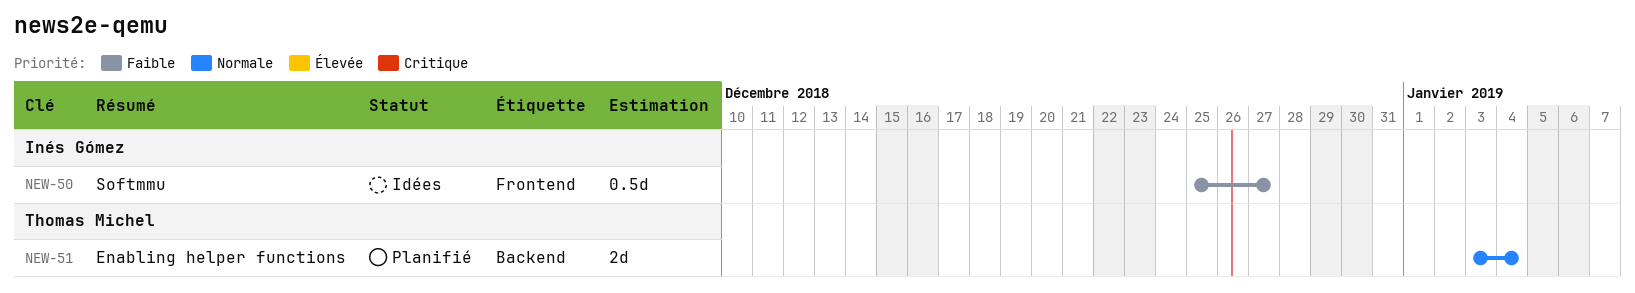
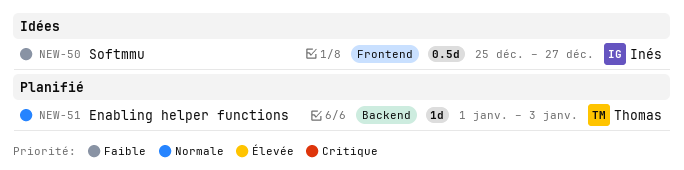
NEW-51, estimate: 2d -> 1d
NEW-51, start: Jan 3 -> Jan 1
NEW-51, due: Jan 4 -> Jan 3

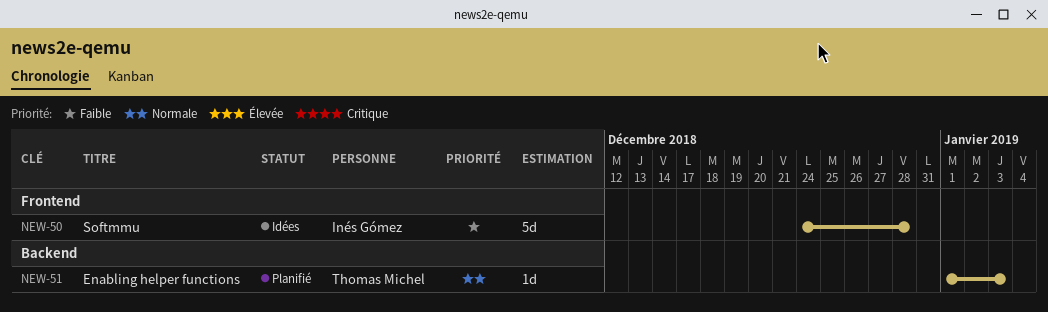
NEW-50, estimate: 0.5d -> 5d
NEW-50, start: Dec 25 -> Dec 24
NEW-50, due: Dec 27 -> Dec 28

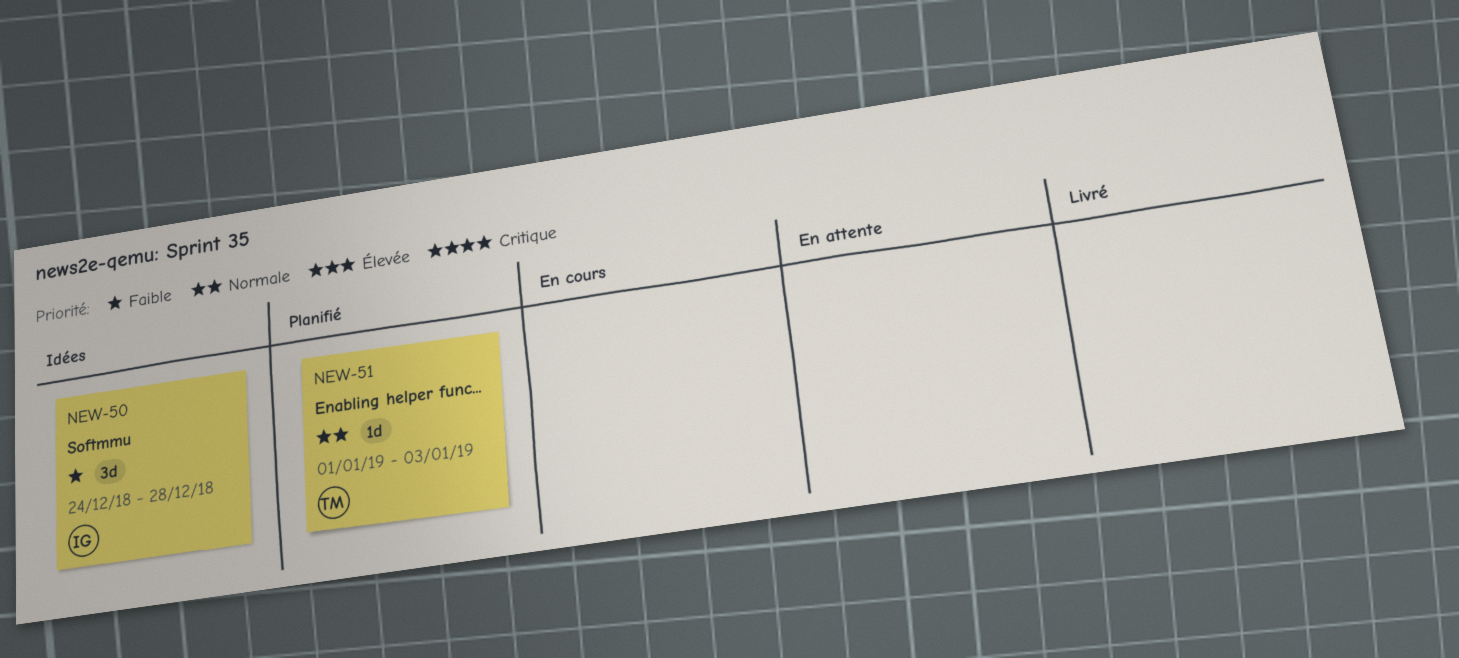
NEW-50, estimate: 5d -> 3d

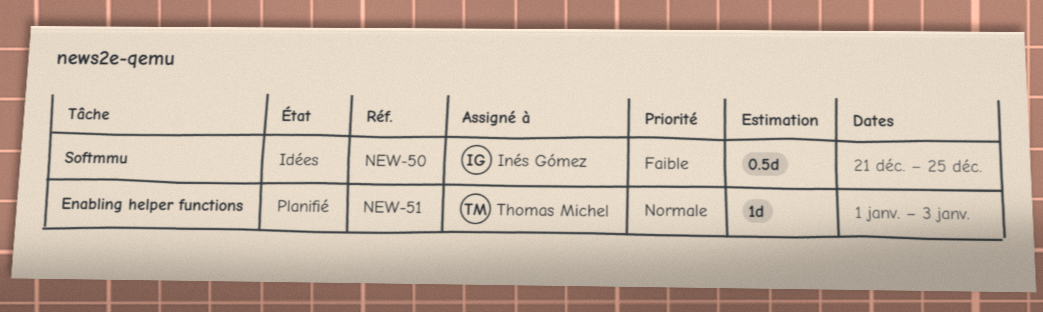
NEW-50, estimate: 3d -> 0.5d
NEW-50, start: Dec 24 -> Dec 21
NEW-50, due: Dec 28 -> Dec 25

